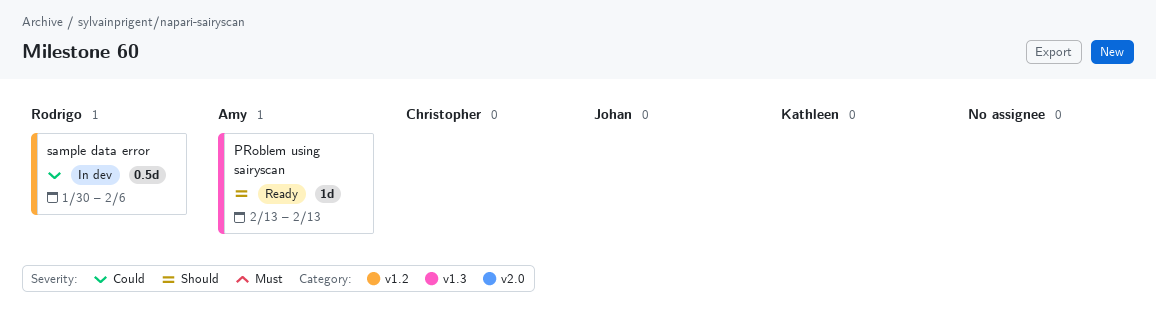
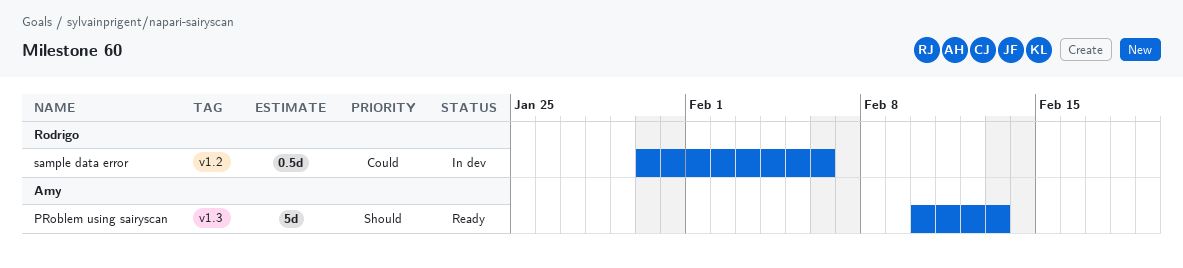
PRoblem using sairyscan, estimate: 1d -> 5d
PRoblem using sairyscan, start: Feb 13 -> Feb 10

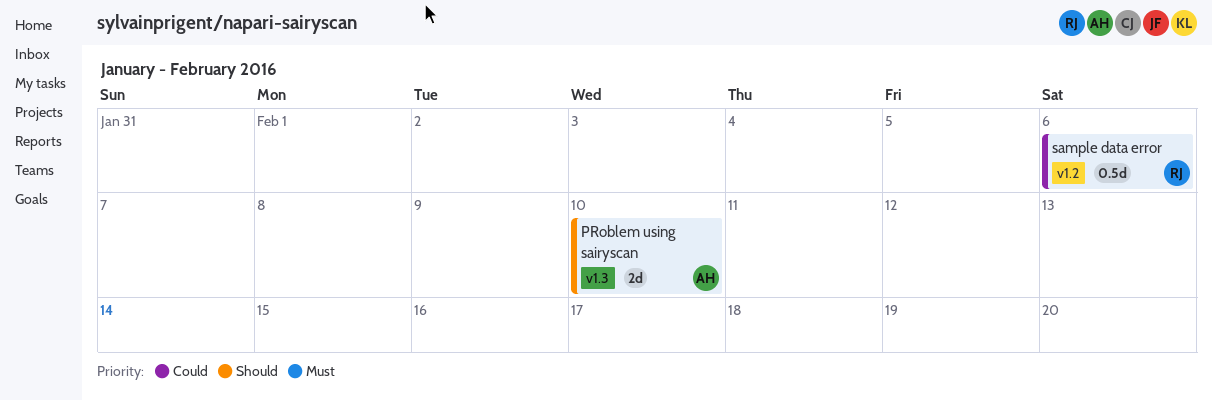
PRoblem using sairyscan, estimate: 5d -> 2d
PRoblem using sairyscan, due: Feb 13 -> Feb 10

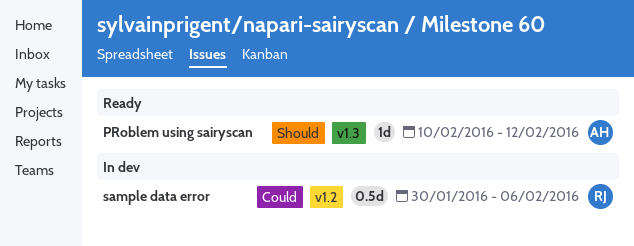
PRoblem using sairyscan, estimate: 2d -> 1d
PRoblem using sairyscan, due: Feb 10 -> Feb 12

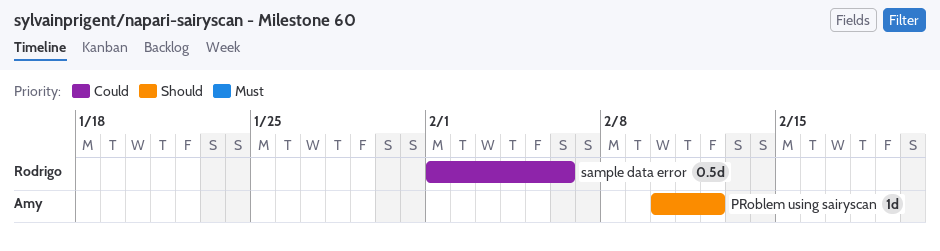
sample data error, start: Jan 30 -> Feb 1

